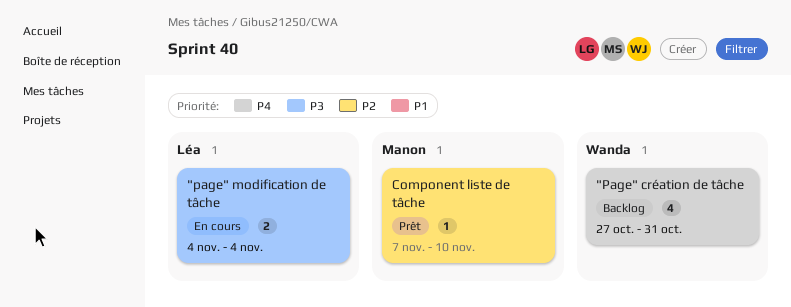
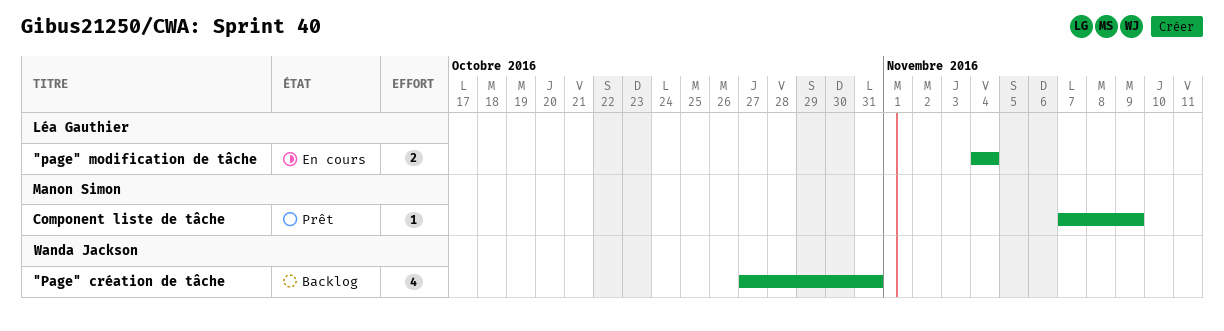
Component liste de tâche, due: Nov 10 -> Nov 9

